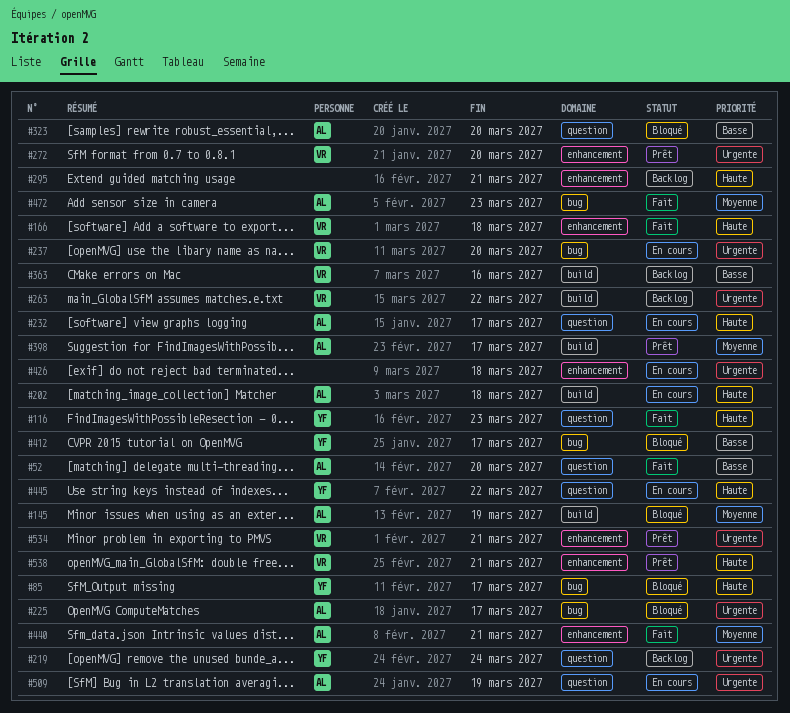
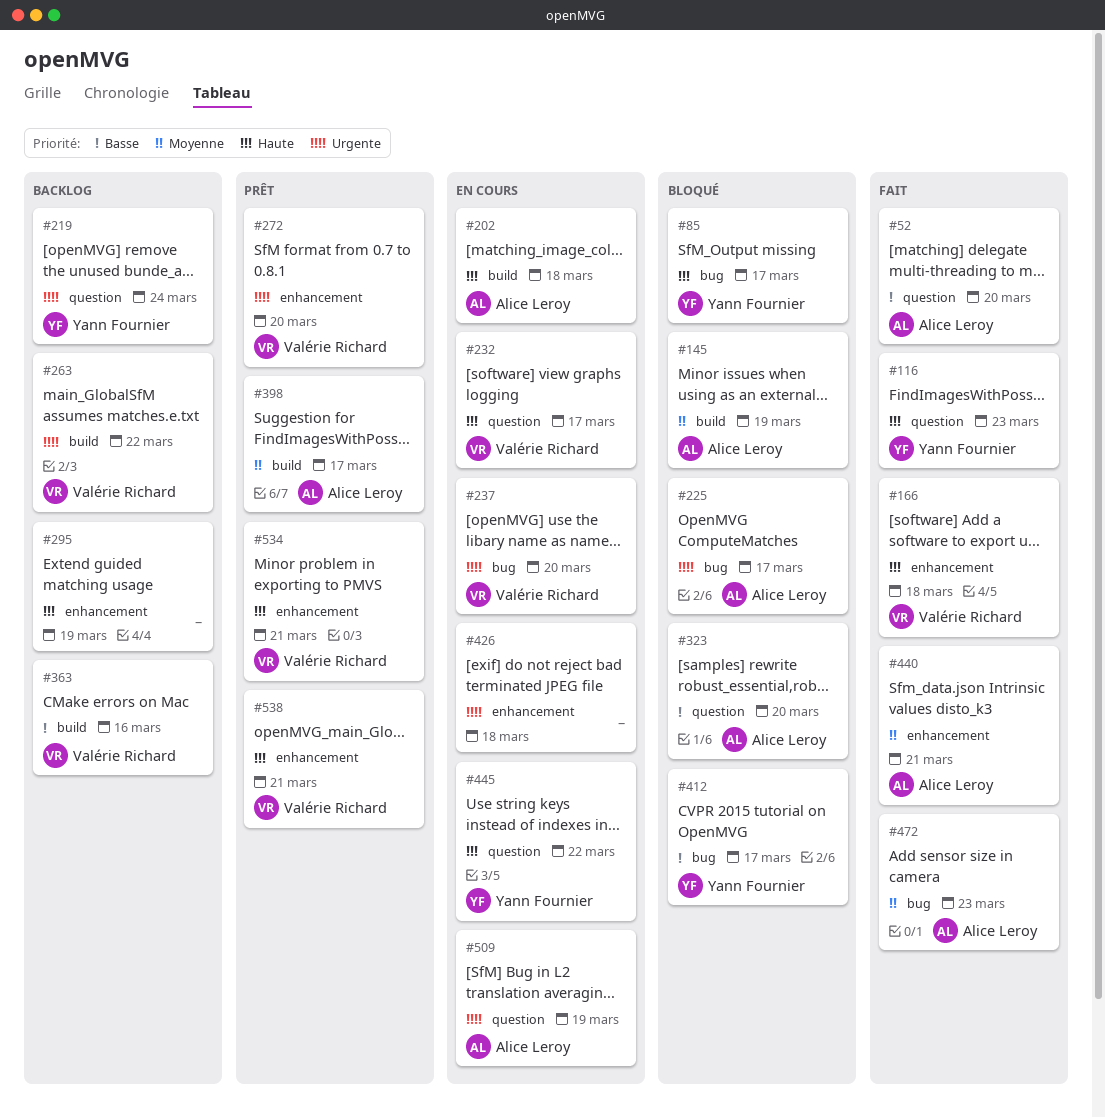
#232, owner: Alice Leroy -> Valérie Richard
#295, due: Mar 21 -> Mar 19
#534, priority: Urgente -> Haute

